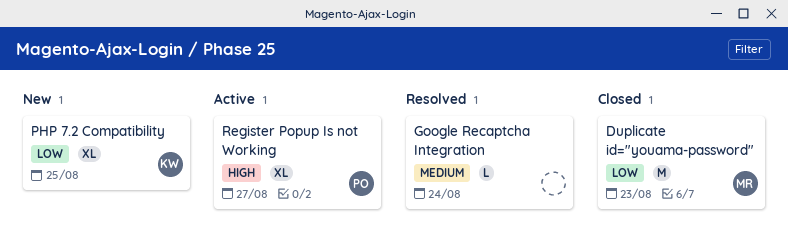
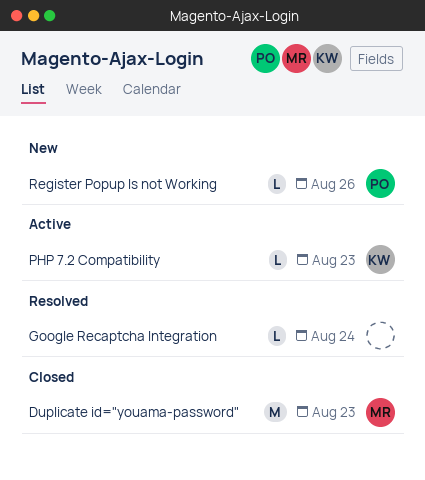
PHP 7.2 Compatibility, status: New -> Active
PHP 7.2 Compatibility, estimate: XL -> L
PHP 7.2 Compatibility, due: Aug 25 -> Aug 23
Register Popup Is not Working, status: Active -> New
Register Popup Is not Working, estimate: XL -> L
Register Popup Is not Working, due: Aug 27 -> Aug 26

